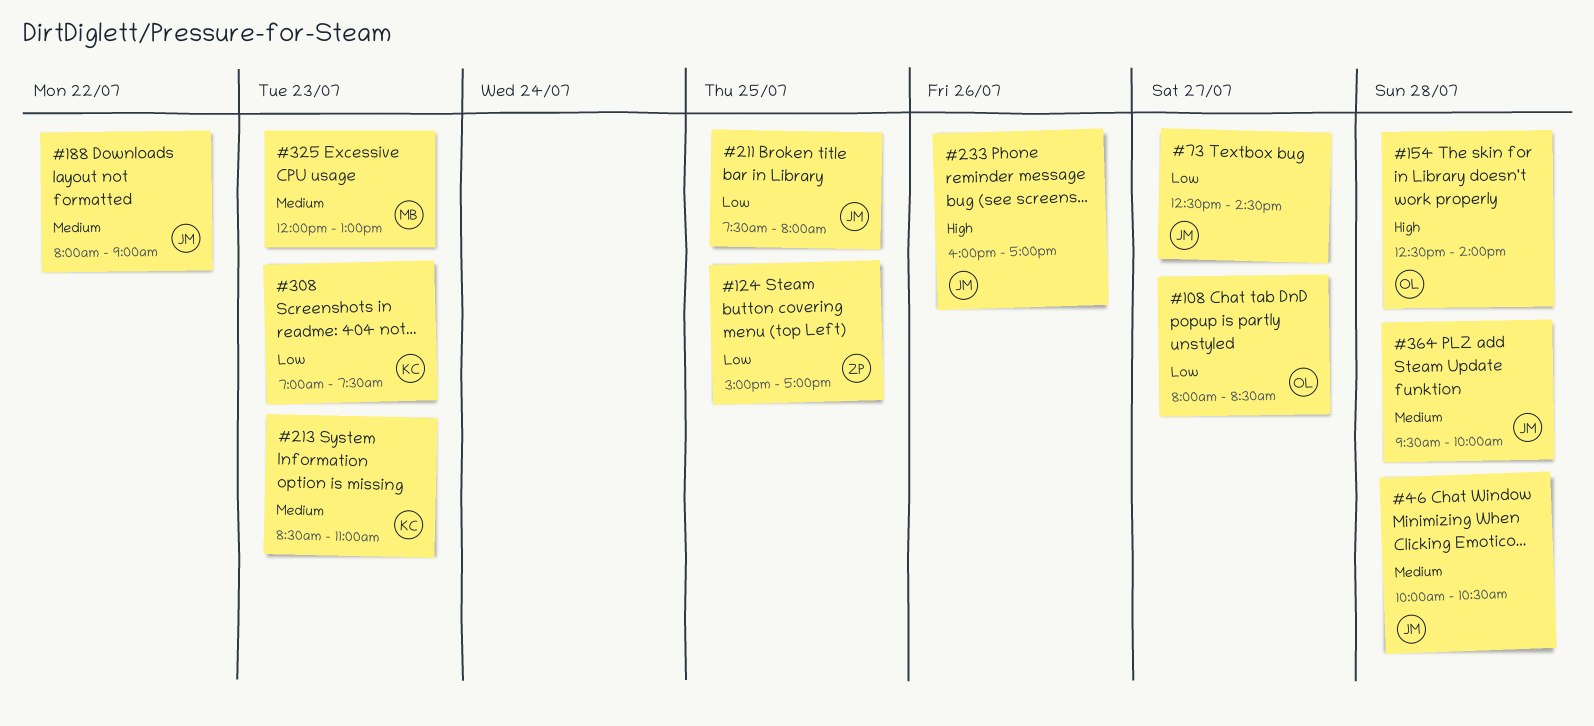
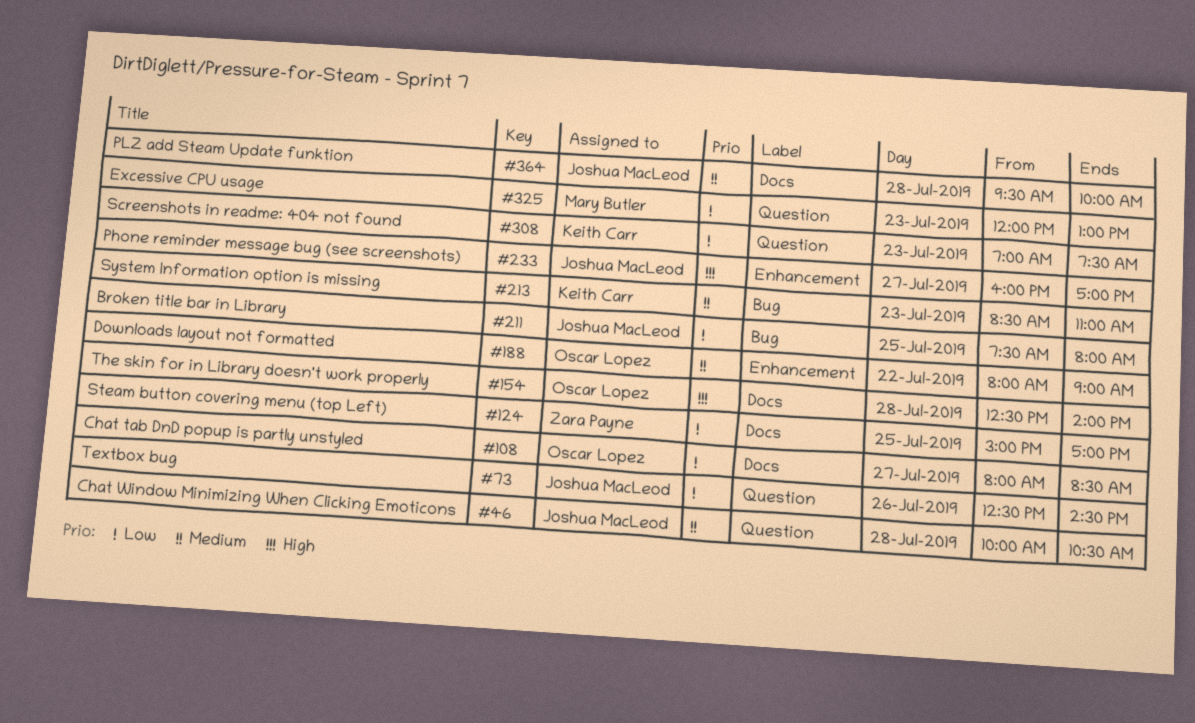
#73, day: Jul 27 -> Jul 26
#188, owner: Joshua MacLeod -> Oscar Lopez
#233, day: Jul 26 -> Jul 27
#325, priority: Medium -> Low

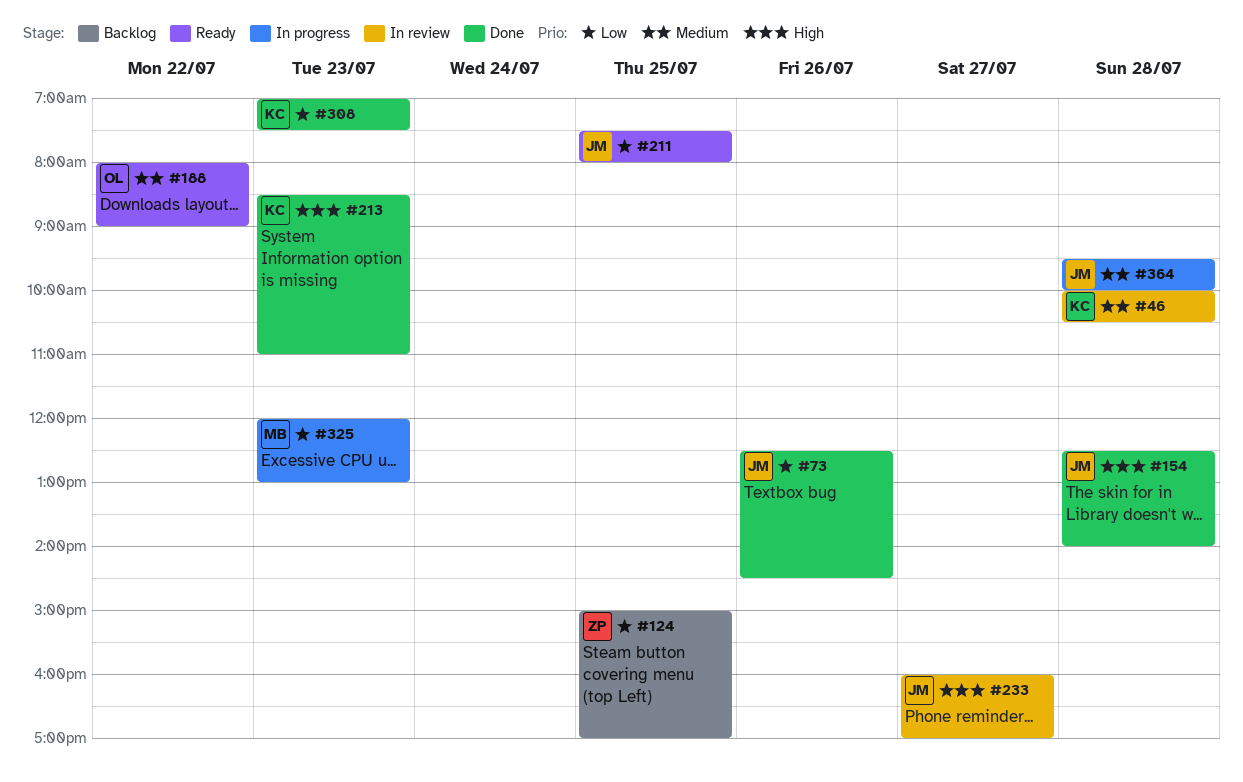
#46, owner: Joshua MacLeod -> Keith Carr
#108: present -> none
#154, owner: Oscar Lopez -> Joshua MacLeod
#213, priority: Medium -> High

